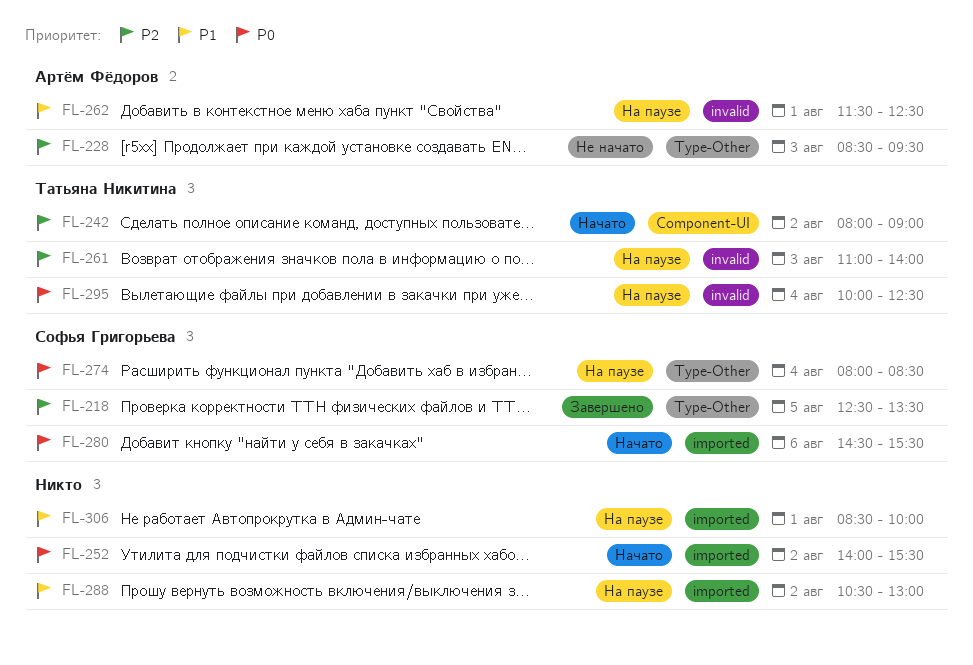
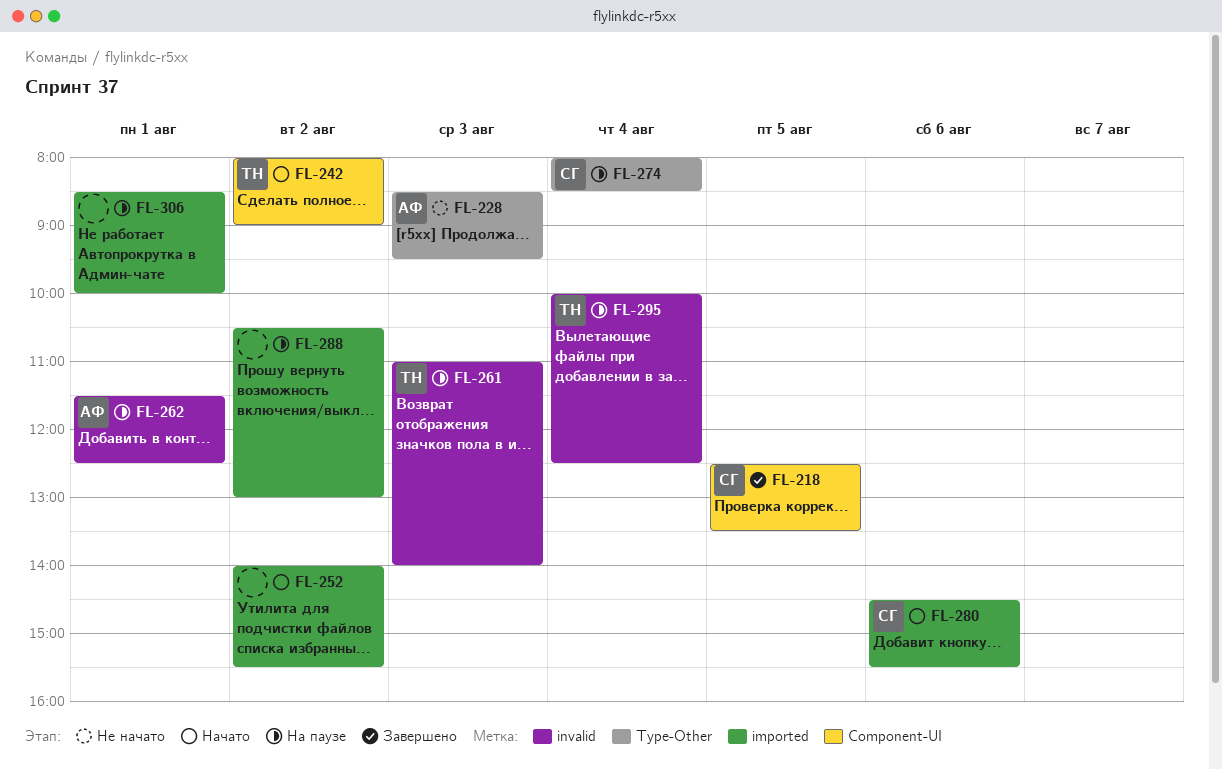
FL-218, label: Type-Other -> Component-UI

